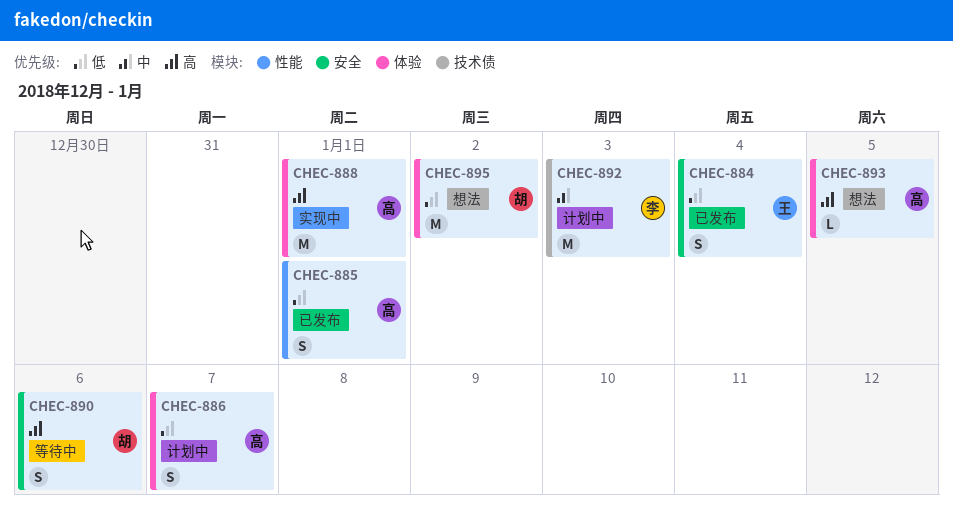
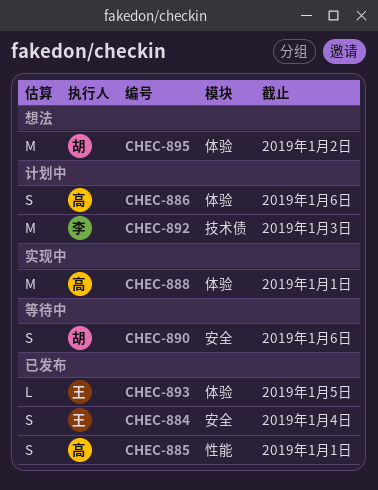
CHEC-886, due: Jan 7 -> Jan 6
CHEC-893, status: 想法 -> 已发布
CHEC-893, owner: 高 -> 王

